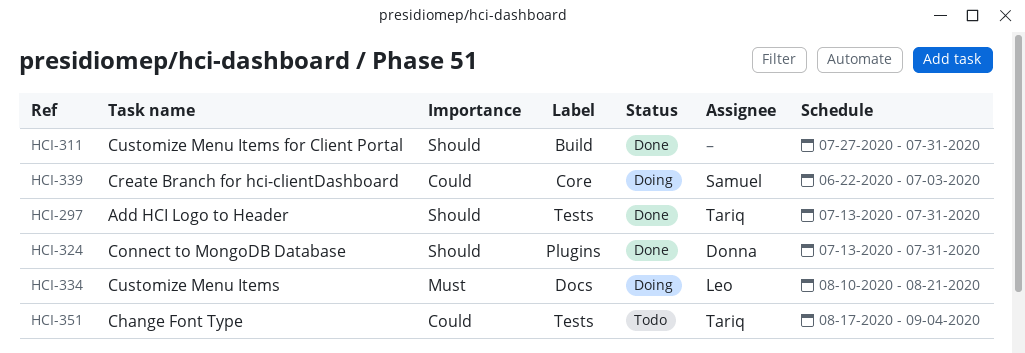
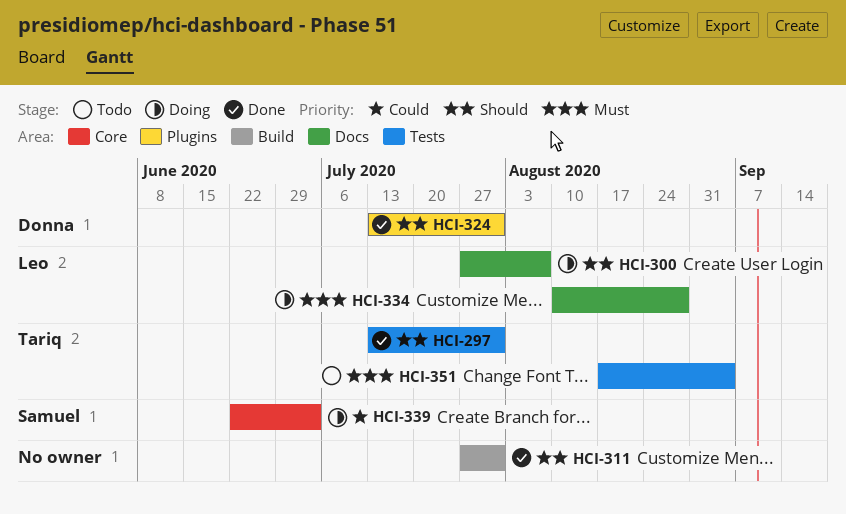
HCI-300: none -> present
HCI-334, due: Aug 21 -> Aug 28
HCI-351, priority: Could -> Must

